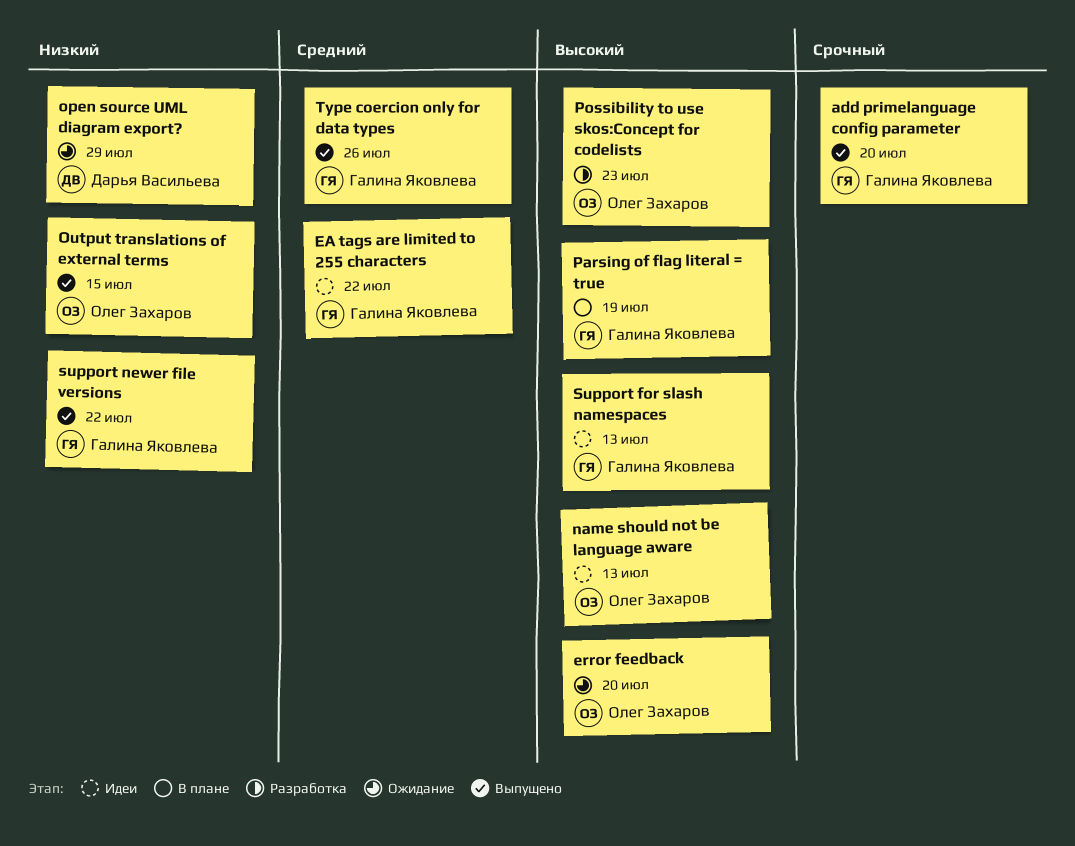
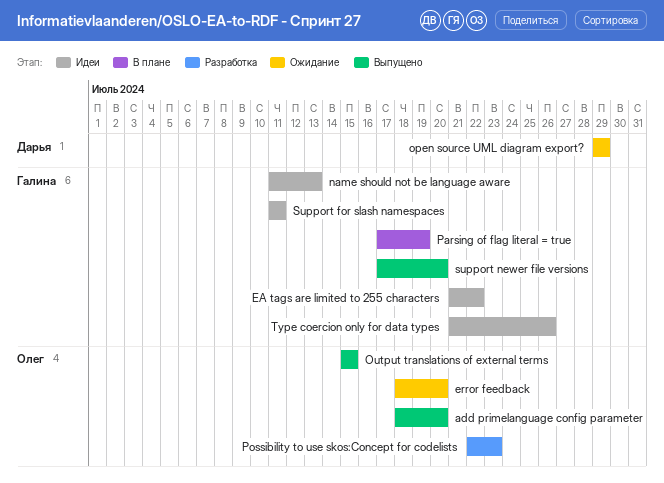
add primelanguage config parameter, owner: Галина Яковлева -> Олег Захаров
name should not be language aware, owner: Олег Захаров -> Галина Яковлева
Support for slash namespaces, due: Jul 13 -> Jul 11
support newer file versions, due: Jul 22 -> Jul 20
Type coercion only for data types, status: Выпущено -> Идеи

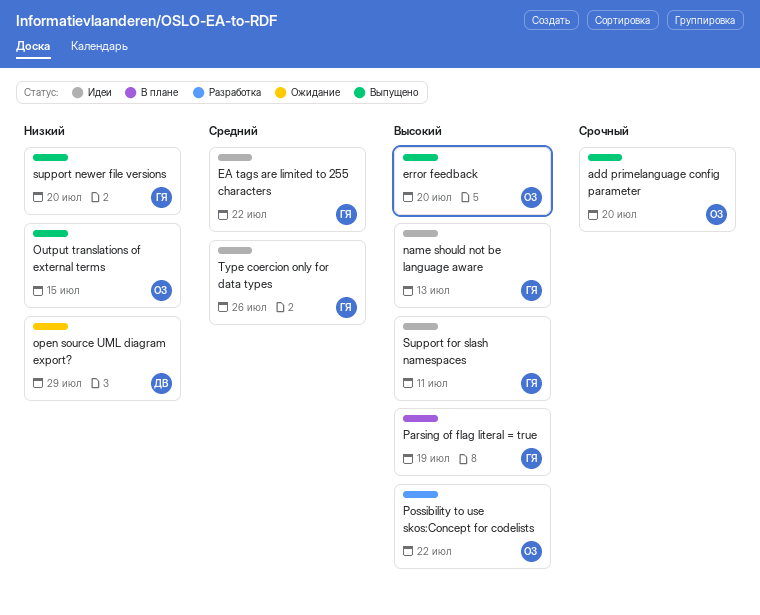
error feedback, status: Ожидание -> Выпущено
Possibility to use skos:Concept for codelists, due: Jul 23 -> Jul 22

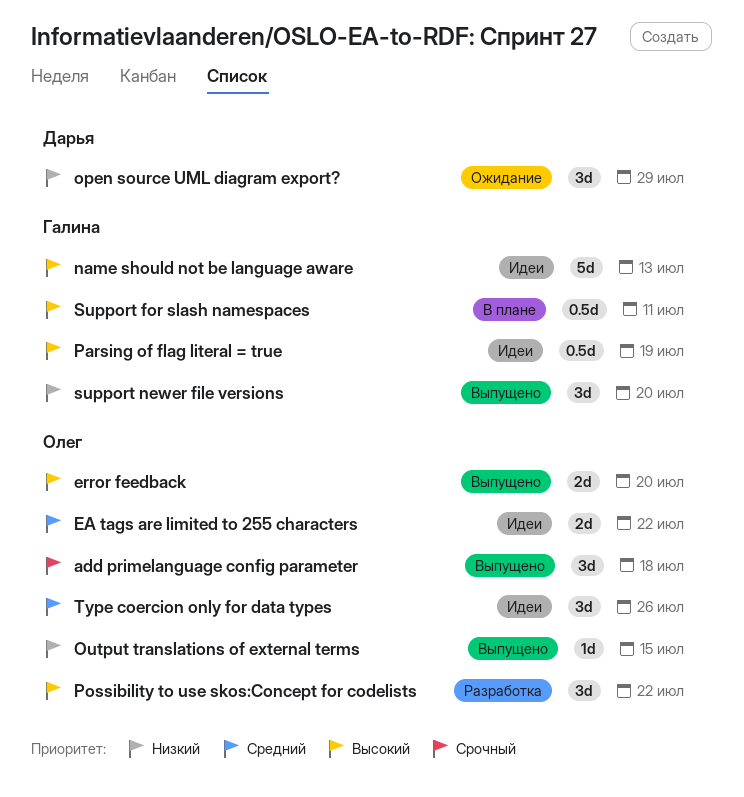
add primelanguage config parameter, due: Jul 20 -> Jul 18
EA tags are limited to 255 characters, owner: Галина -> Олег
Parsing of flag literal = true, status: В плане -> Идеи
Support for slash namespaces, status: Идеи -> В плане
Type coercion only for data types, owner: Галина -> Олег

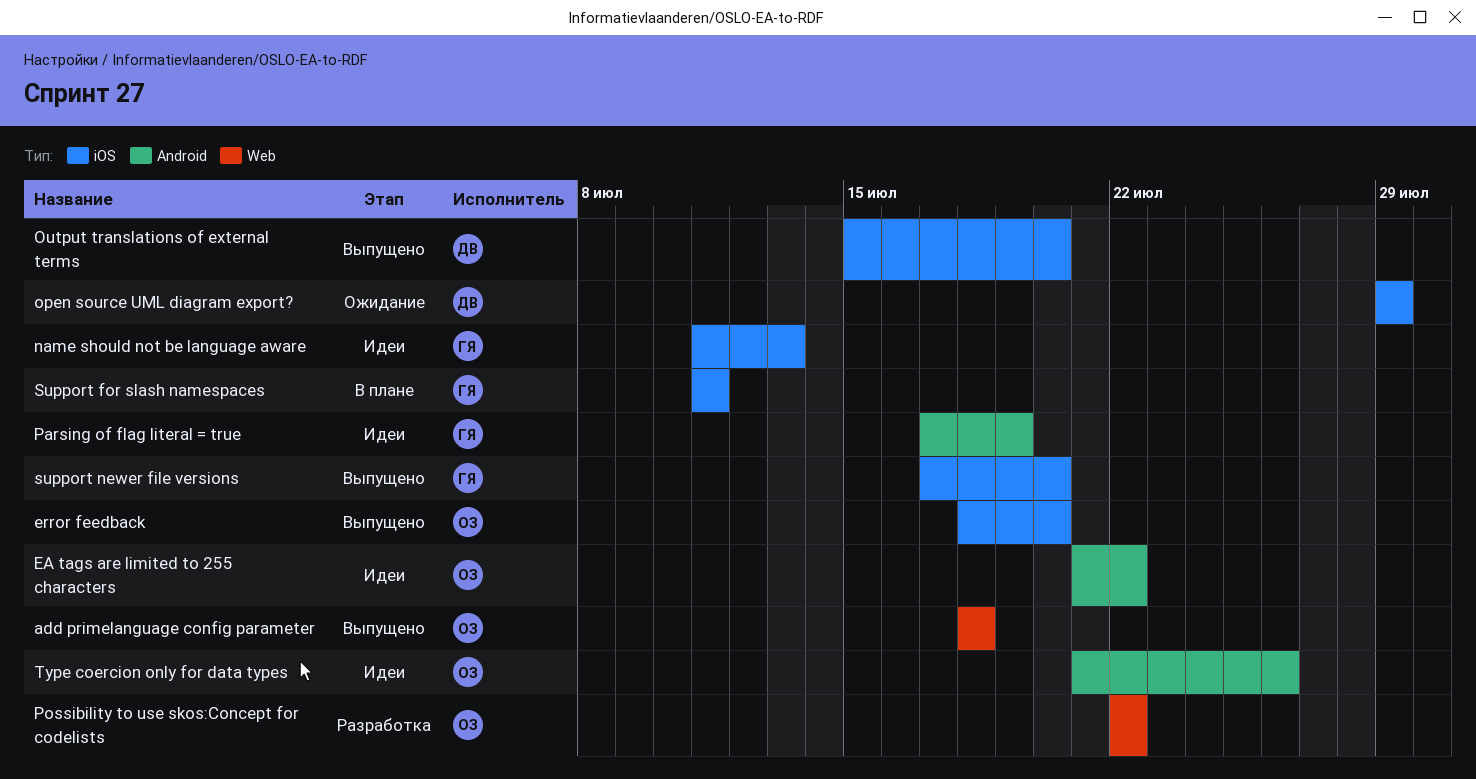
Output translations of external terms, owner: Олег -> Дарья
Output translations of external terms, due: Jul 15 -> Jul 20

